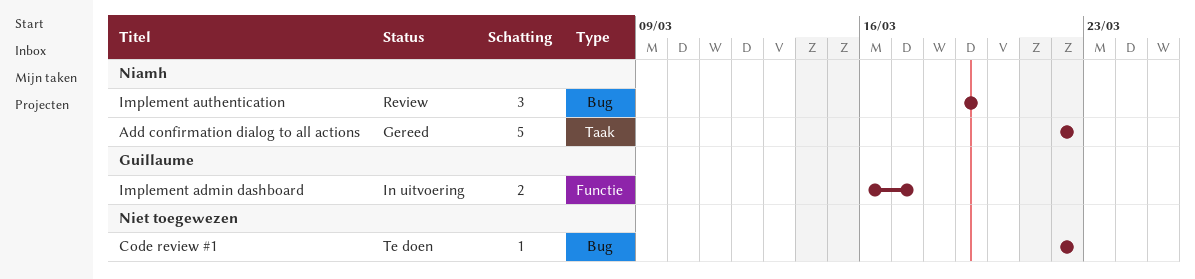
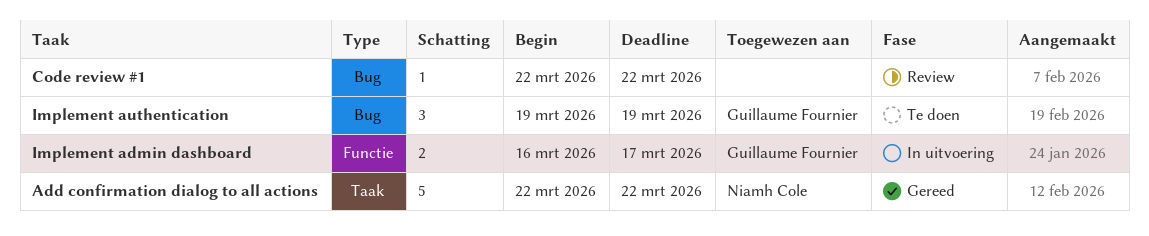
Code review #1, status: Te doen -> Review
Implement authentication, status: Review -> Te doen
Implement authentication, owner: Niamh Cole -> Guillaume Fournier

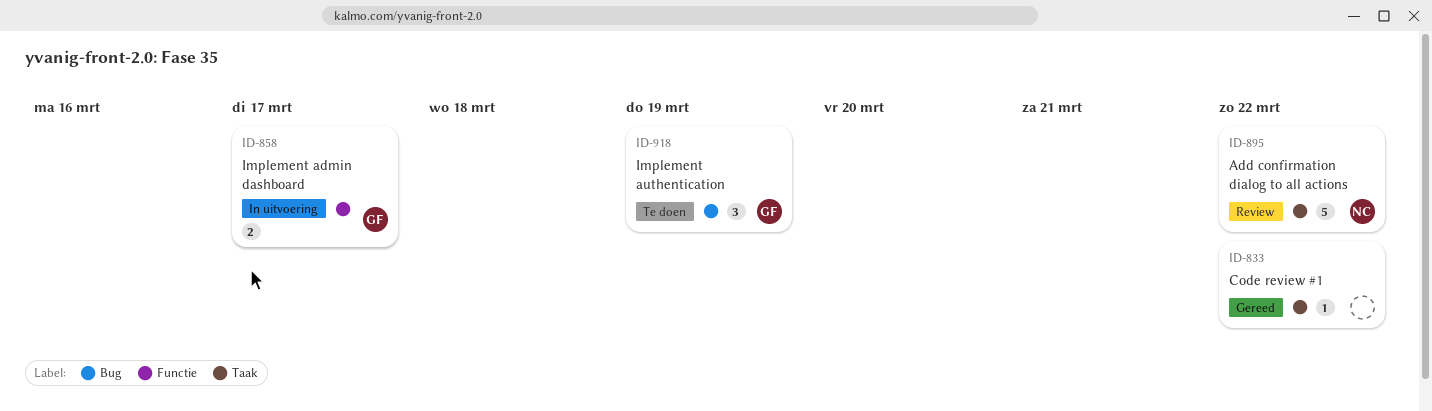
Add confirmation dialog to all actions, status: Gereed -> Review
Code review #1, status: Review -> Gereed
Code review #1, label: Bug -> Taak

